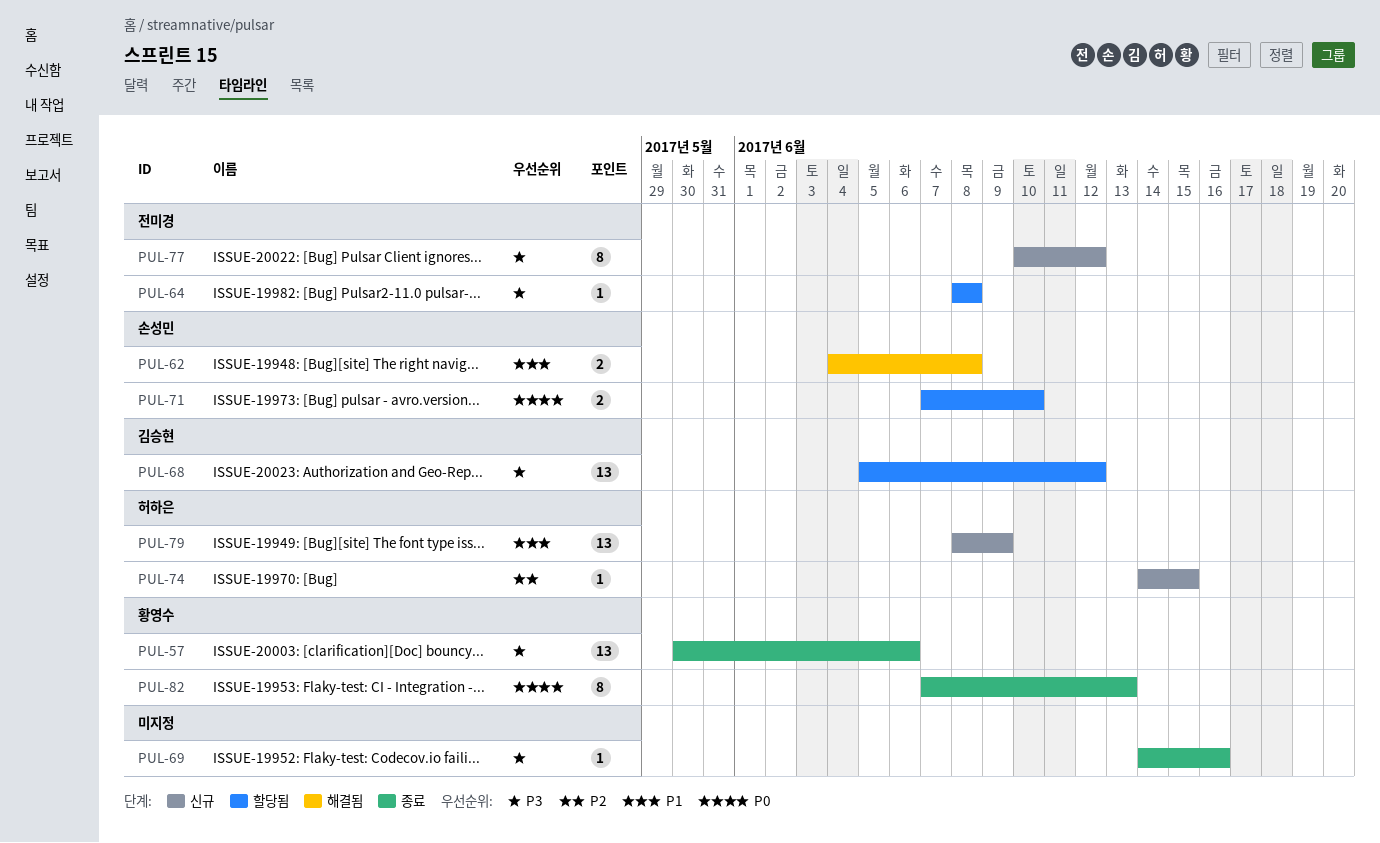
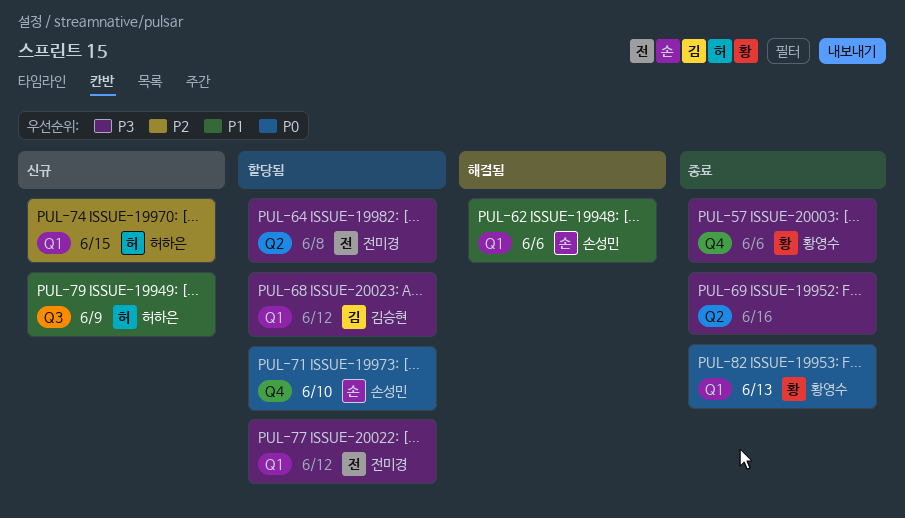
PUL-62, due: Jun 8 -> Jun 6
PUL-77, status: 신규 -> 할당됨

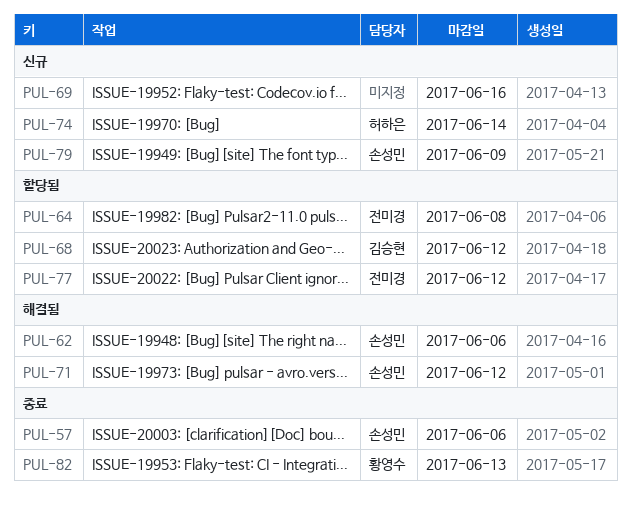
PUL-57, owner: 황영수 -> 손성민
PUL-69, status: 종료 -> 신규
PUL-71, status: 할당됨 -> 해결됨
PUL-71, due: Jun 10 -> Jun 12
PUL-74, due: Jun 15 -> Jun 14
PUL-79, owner: 허하은 -> 손성민

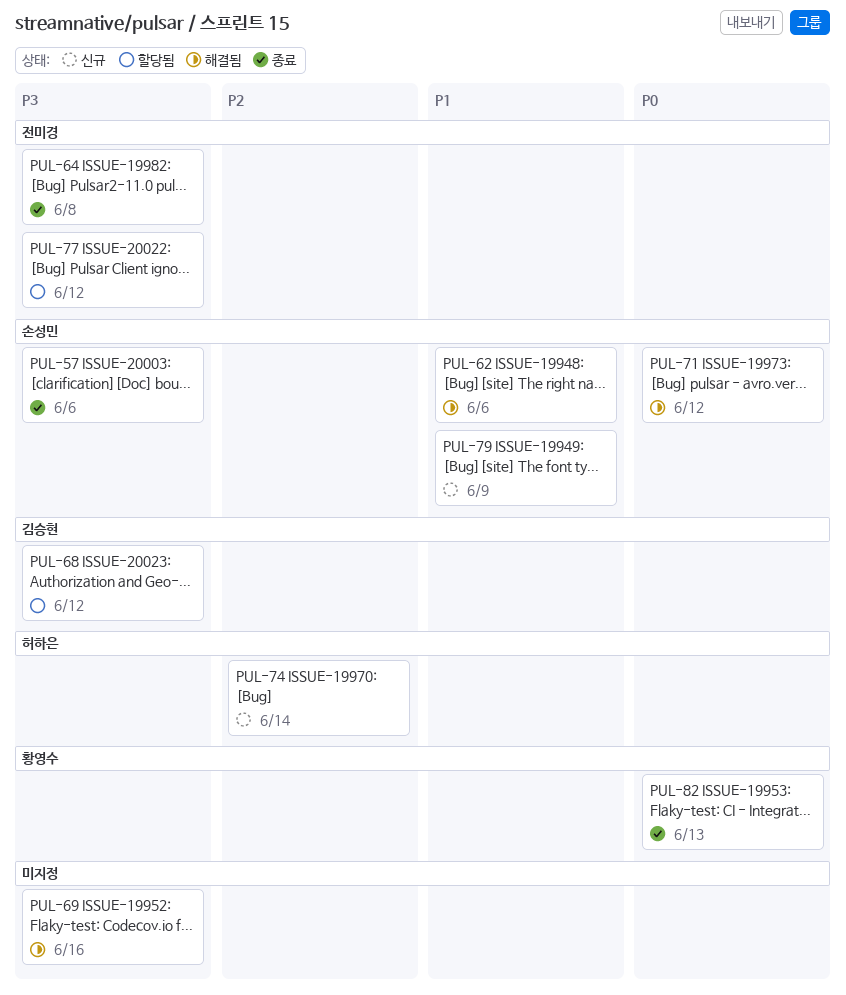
PUL-64, status: 할당됨 -> 종료
PUL-69, status: 신규 -> 해결됨

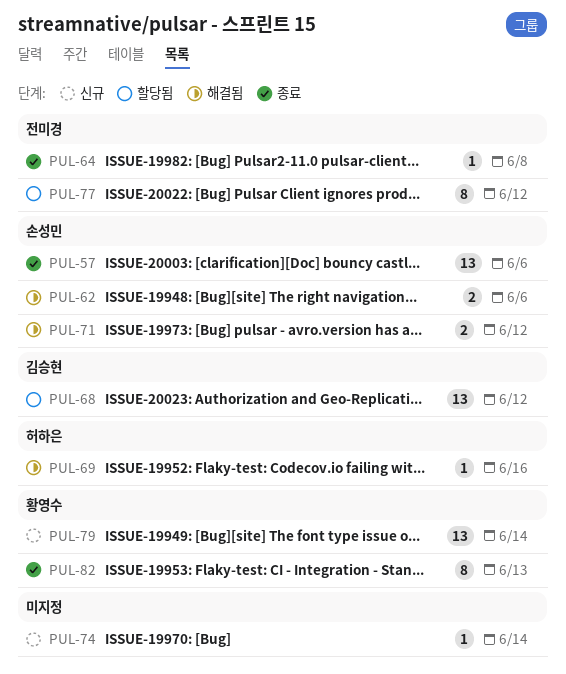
PUL-69, owner: none -> 허하은
PUL-74, owner: 허하은 -> none
PUL-79, owner: 손성민 -> 황영수
PUL-79, due: Jun 9 -> Jun 14

